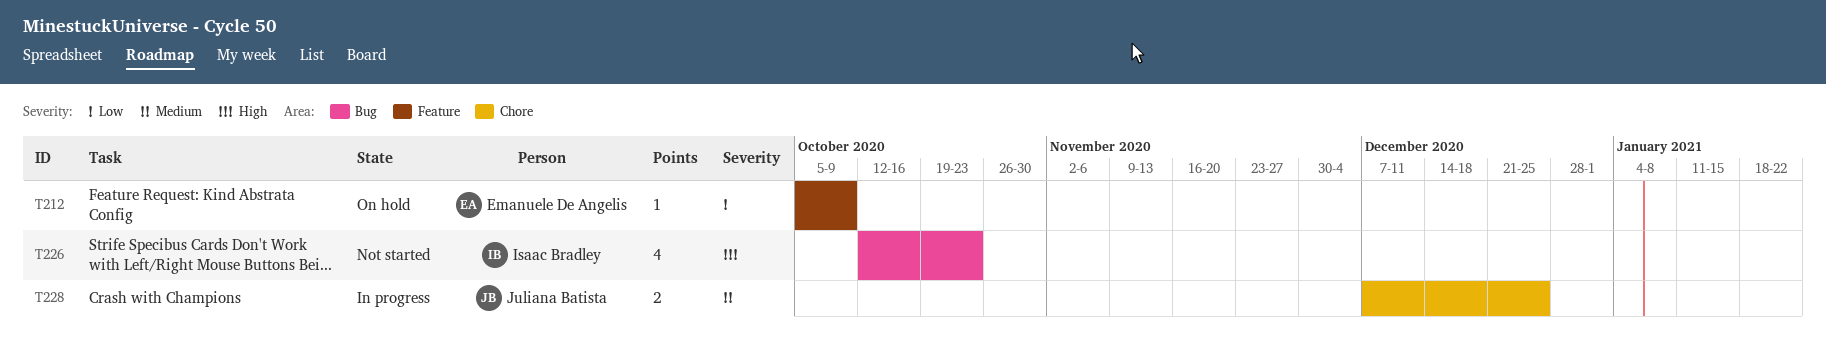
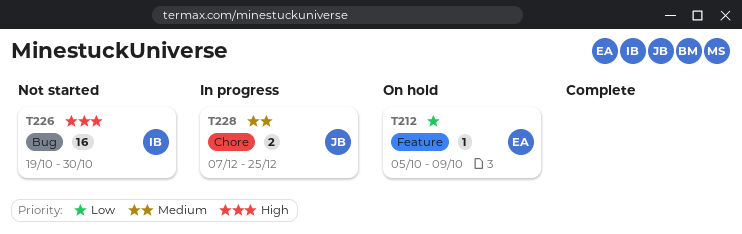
T226, estimate: 4 -> 16
T226, start: Oct 12 -> Oct 19
T226, due: Oct 23 -> Oct 30

